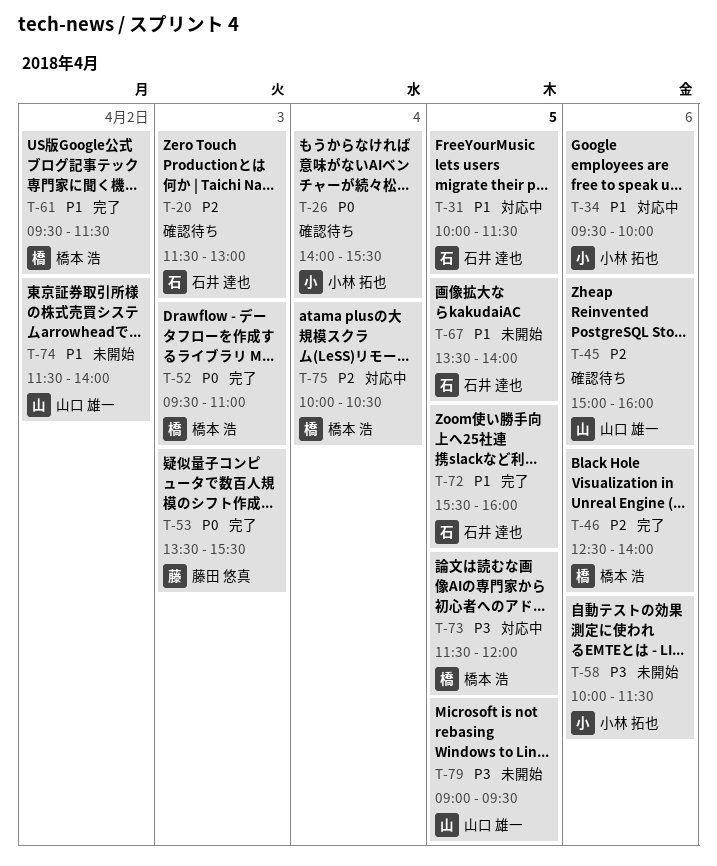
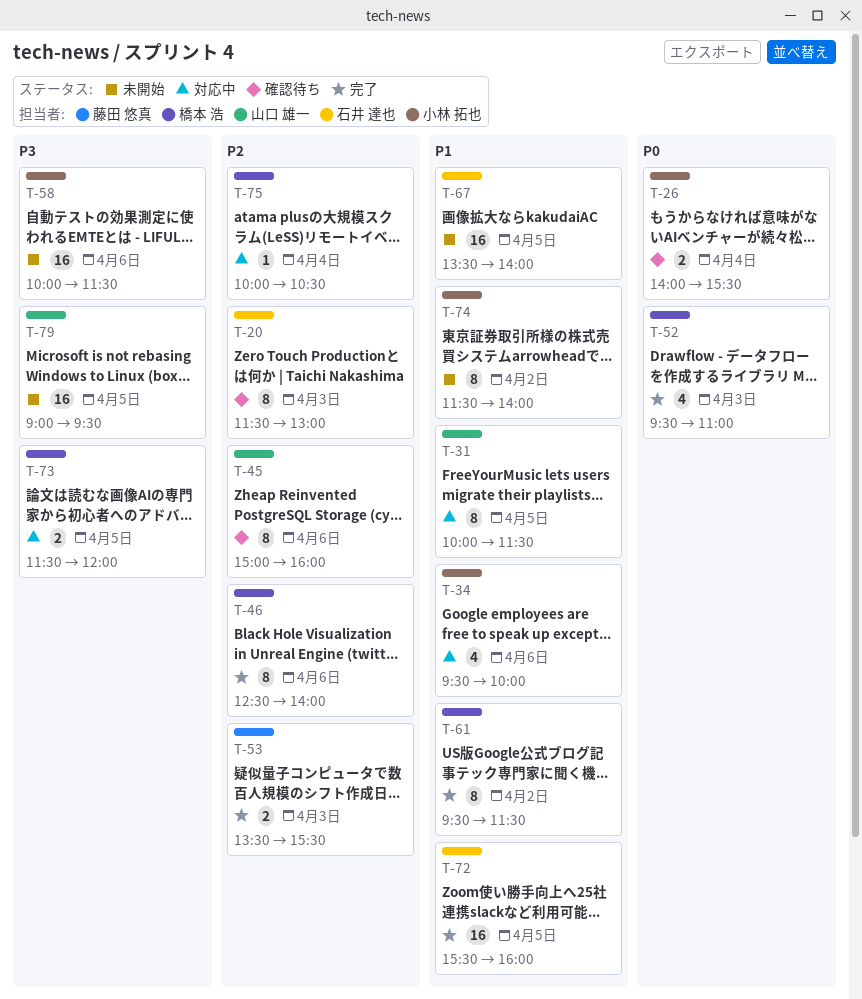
T-31, owner: 石井 達也 -> 山口 雄一
T-53, priority: P0 -> P2
T-74, owner: 山口 雄一 -> 小林 拓也

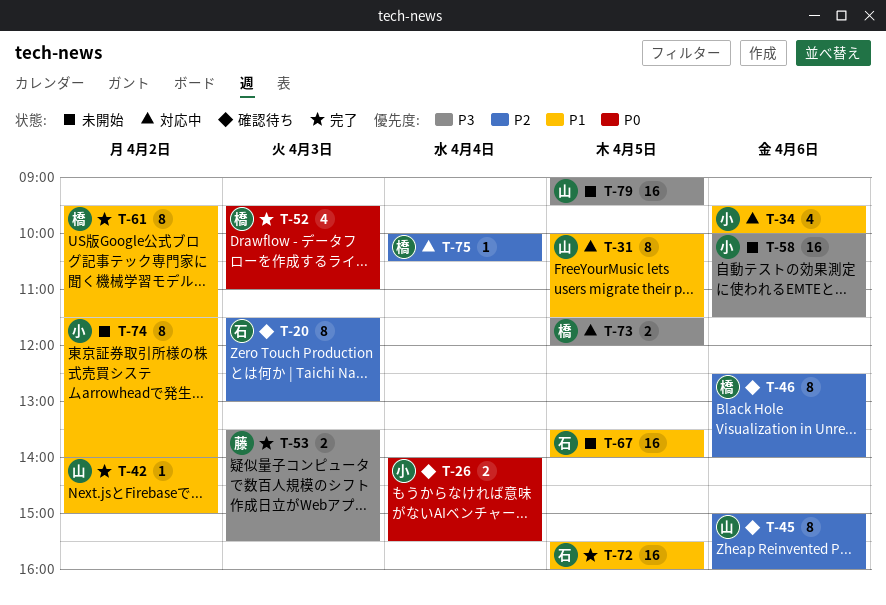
T-42: none -> present
T-46, status: 完了 -> 確認待ち
T-53, priority: P2 -> P3

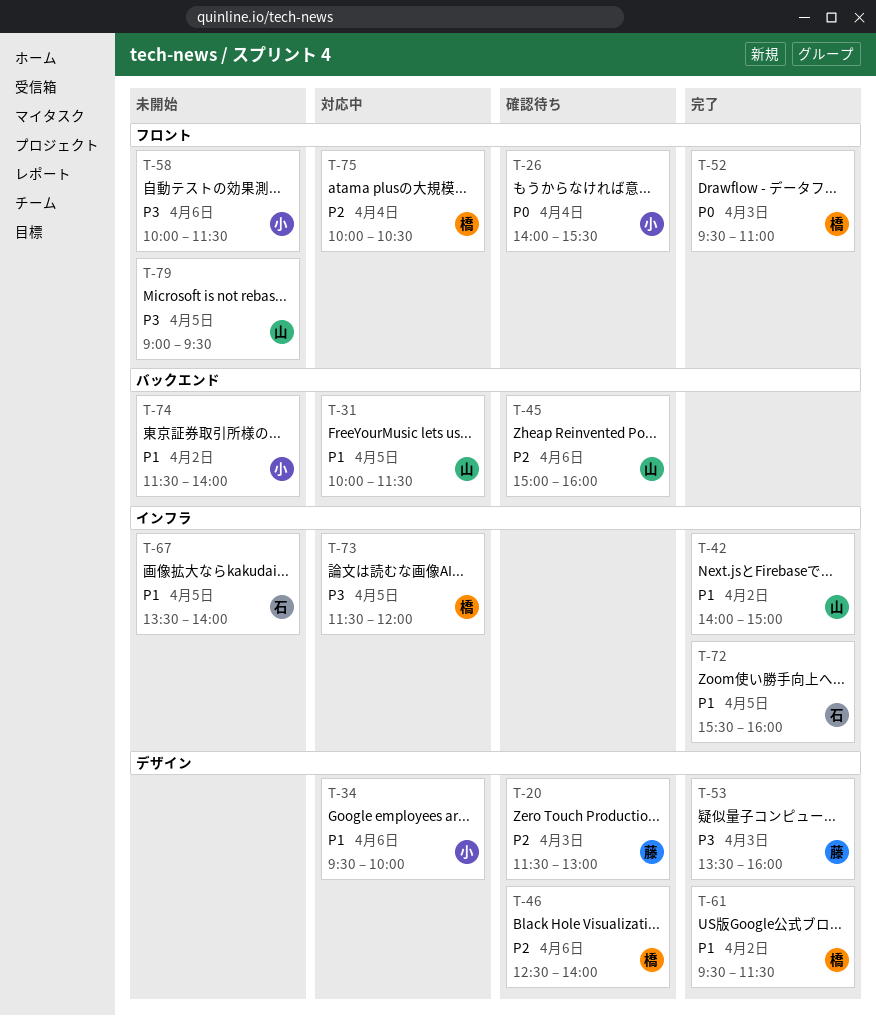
T-20, owner: 石 -> 藤
T-53, ends: 15:30 -> 16:00

